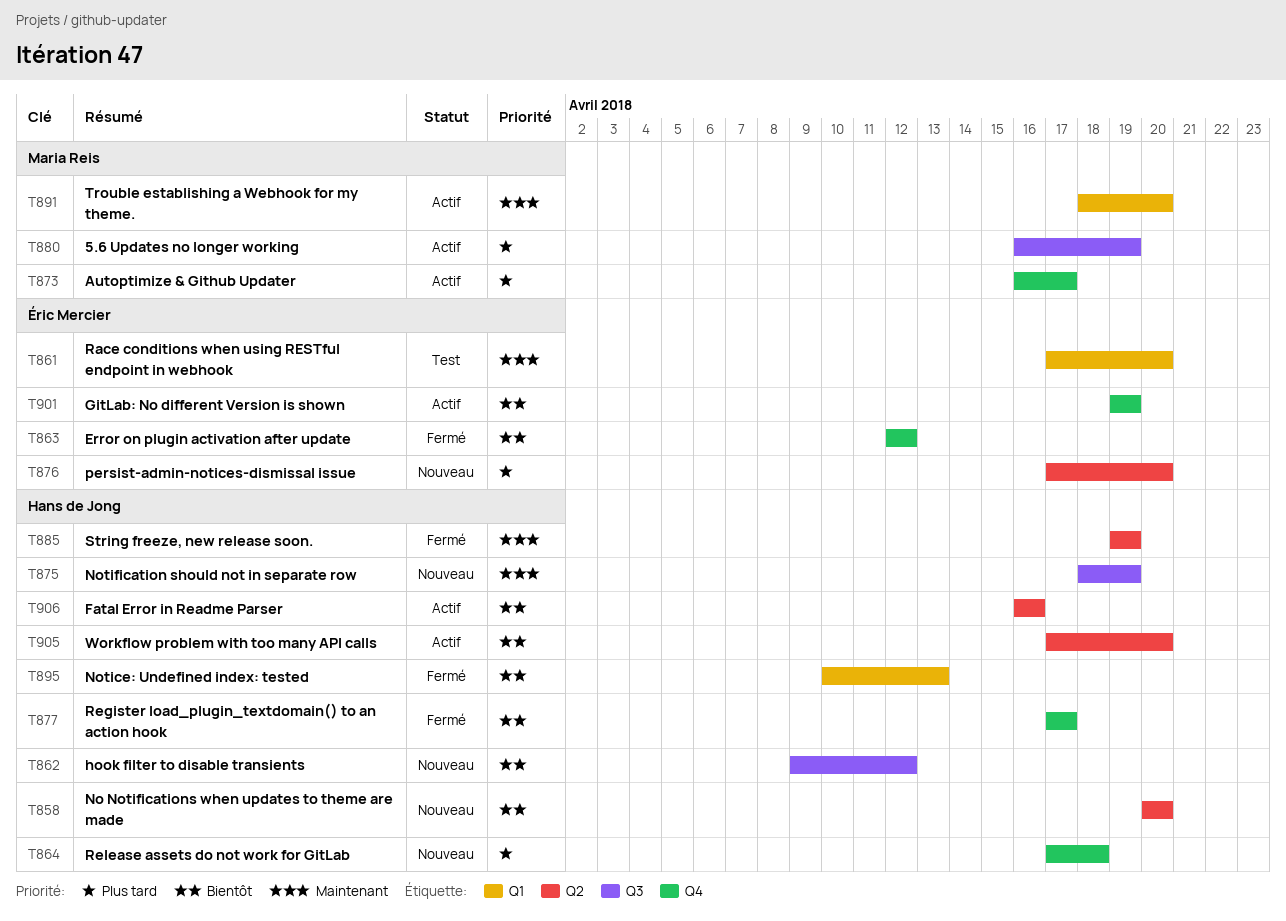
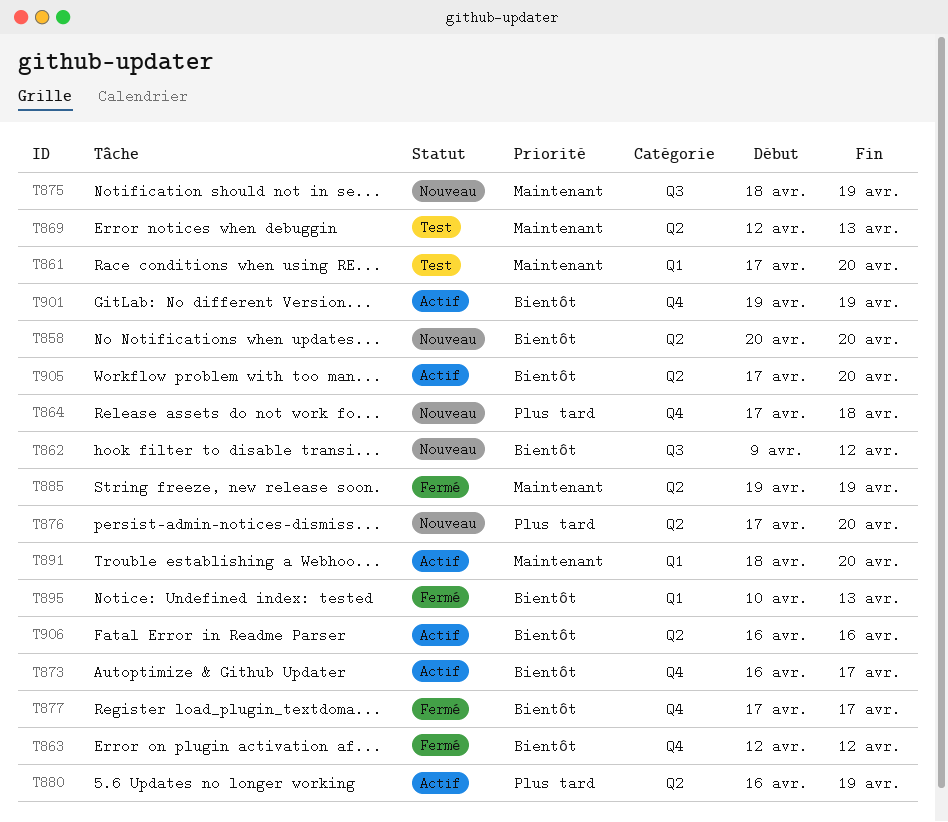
T869: none -> present
T873, priority: Plus tard -> Bientôt
T880, label: Q3 -> Q2

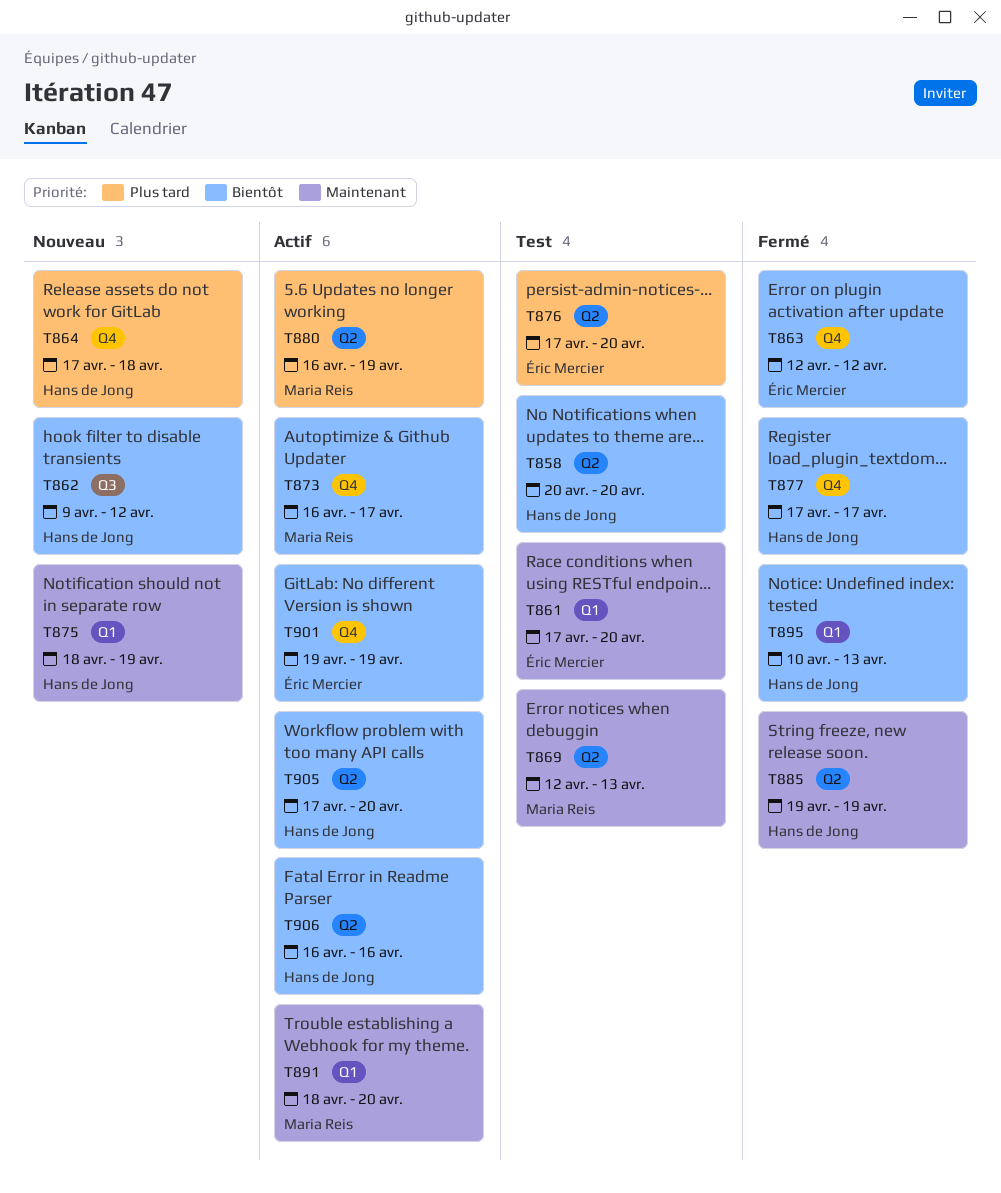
T858, status: Nouveau -> Test
T875, label: Q3 -> Q1
T876, status: Nouveau -> Test

